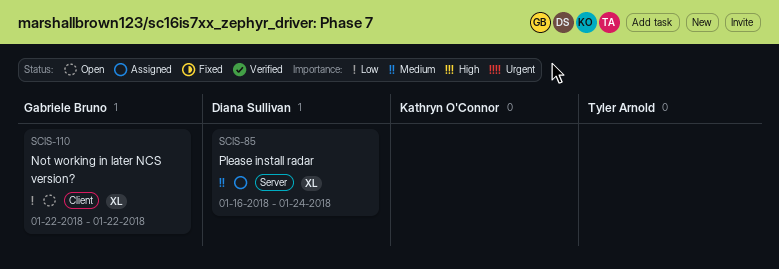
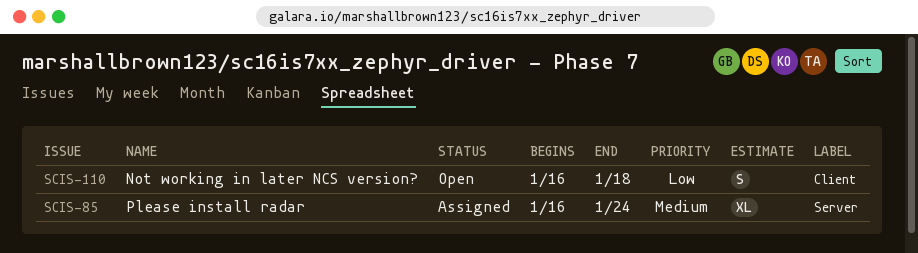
SCIS-110, estimate: XL -> S
SCIS-110, start: Jan 22 -> Jan 16
SCIS-110, due: Jan 22 -> Jan 18

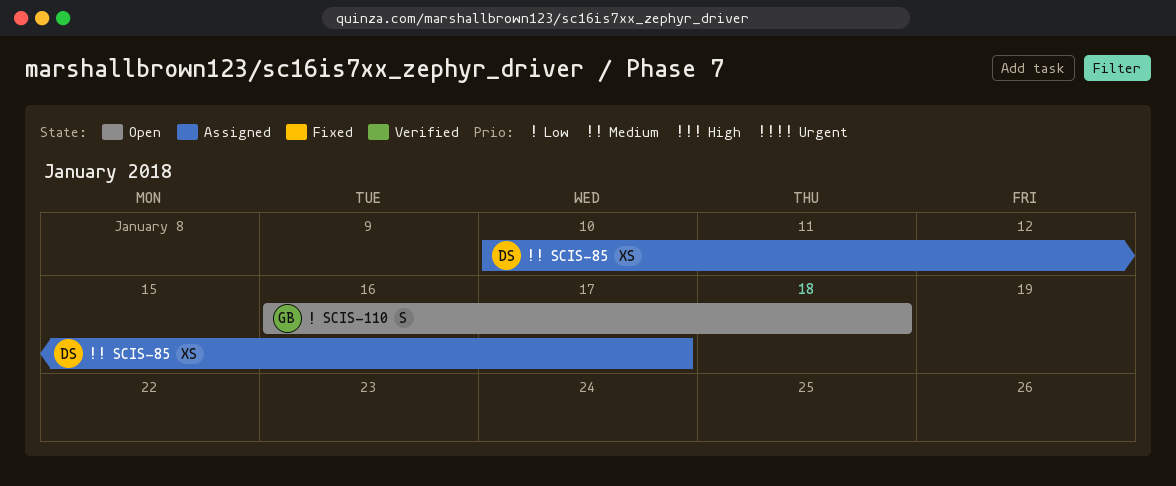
SCIS-85, estimate: XL -> XS
SCIS-85, start: Jan 16 -> Jan 10
SCIS-85, due: Jan 24 -> Jan 17

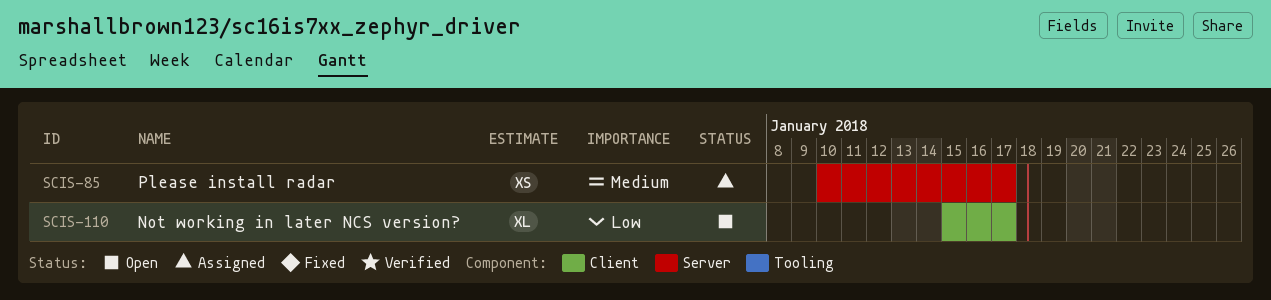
SCIS-110, estimate: S -> XL
SCIS-110, start: Jan 16 -> Jan 15
SCIS-110, due: Jan 18 -> Jan 17

